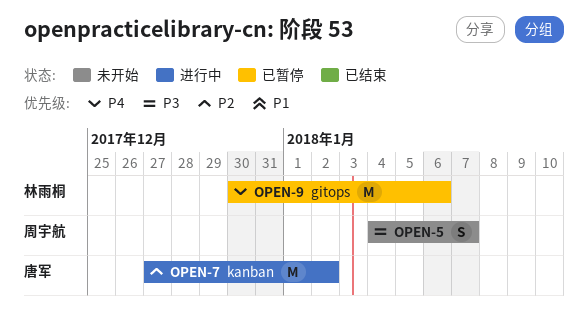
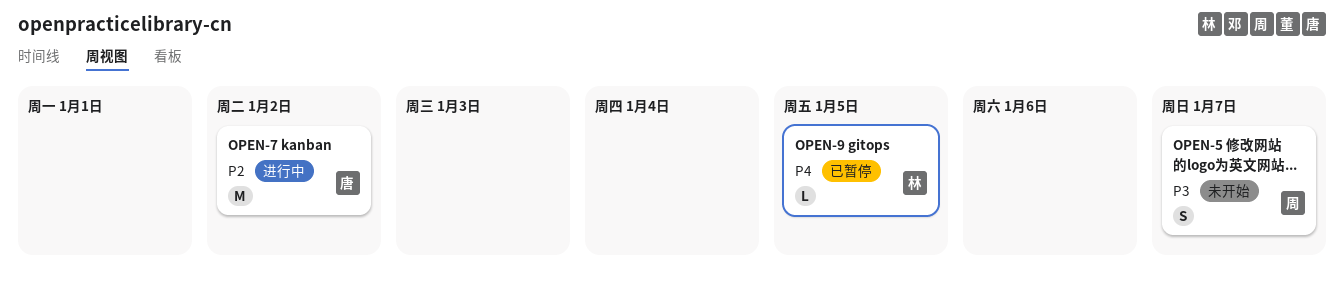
OPEN-9, estimate: M -> L
OPEN-9, due: Jan 6 -> Jan 5

